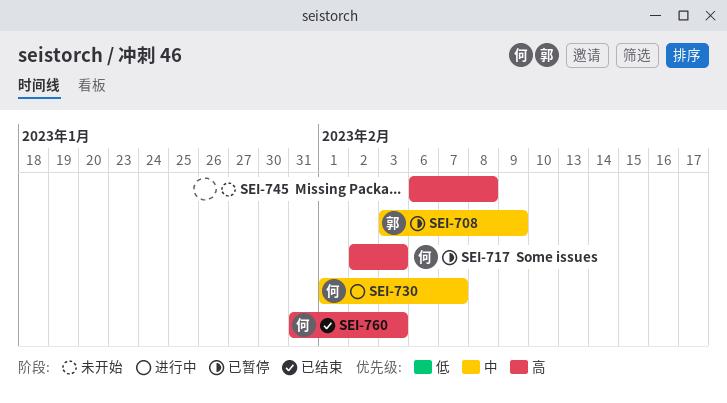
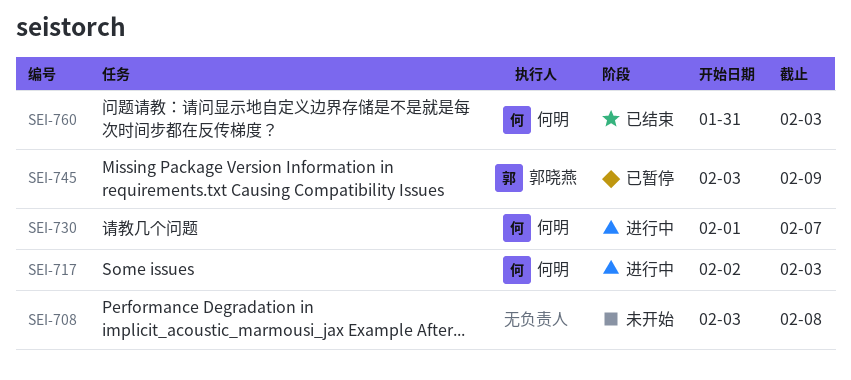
SEI-708, status: 已暂停 -> 未开始
SEI-708, owner: 郭晓燕 -> none
SEI-708, due: Feb 9 -> Feb 8
SEI-717, status: 已暂停 -> 进行中
SEI-745, status: 未开始 -> 已暂停
SEI-745, owner: none -> 郭晓燕
SEI-745, start: Feb 6 -> Feb 3
SEI-745, due: Feb 8 -> Feb 9

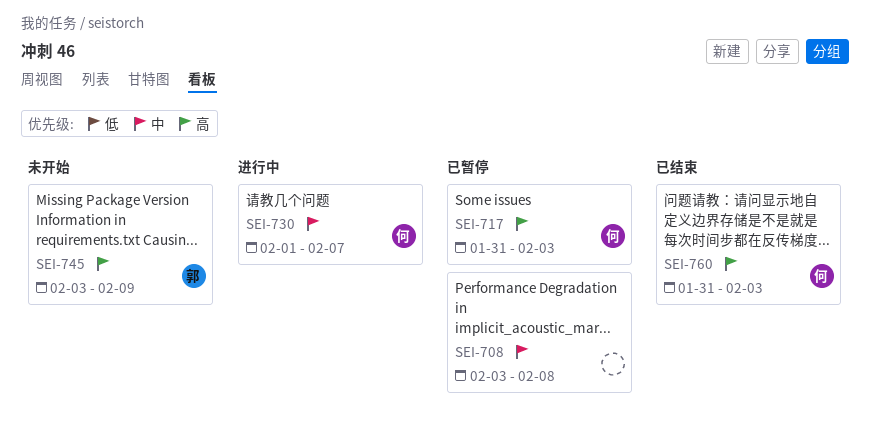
SEI-708, status: 未开始 -> 已暂停
SEI-717, status: 进行中 -> 已暂停
SEI-717, start: Feb 2 -> Jan 31
SEI-745, status: 已暂停 -> 未开始

